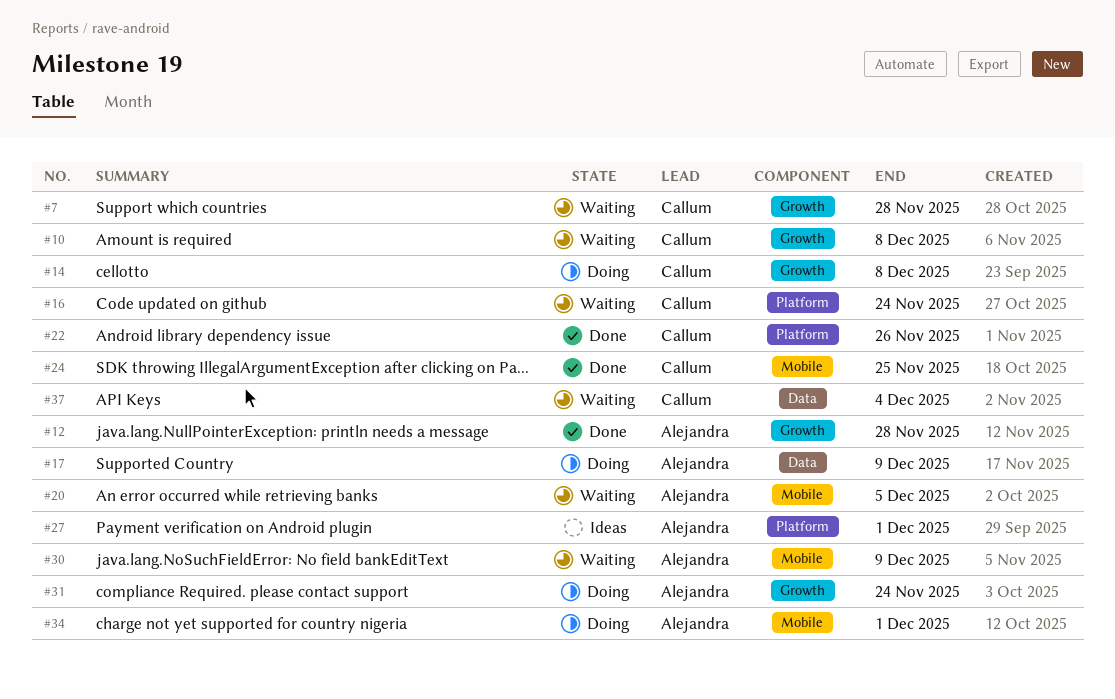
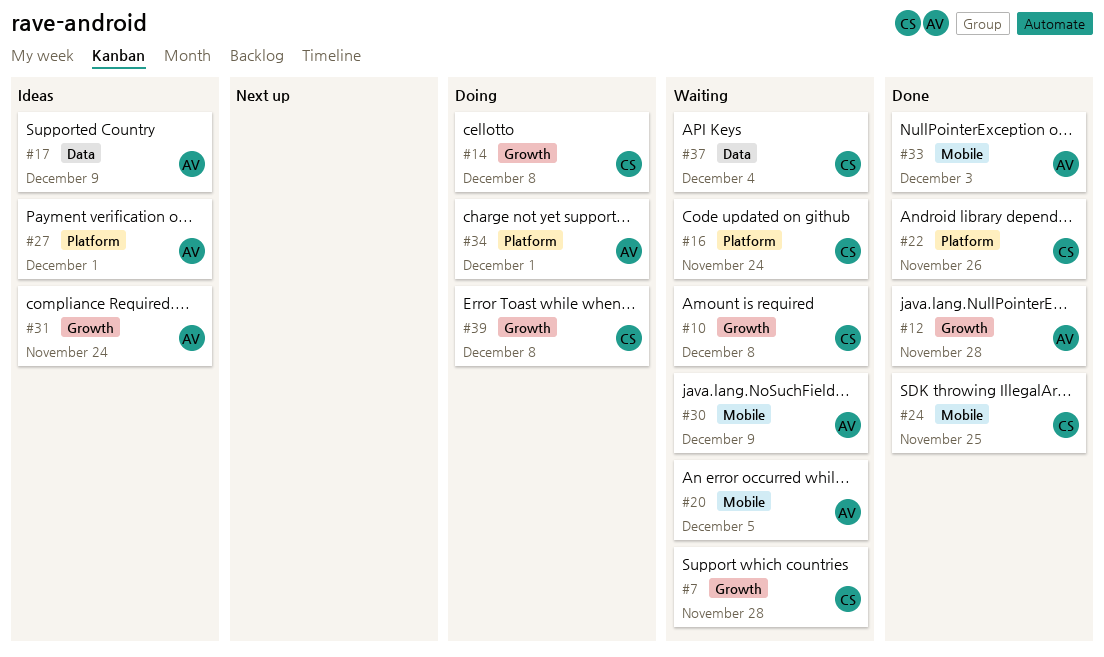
#17, status: Doing -> Ideas
#31, status: Doing -> Ideas
#33: none -> present
#34, label: Mobile -> Platform
#39: none -> present

